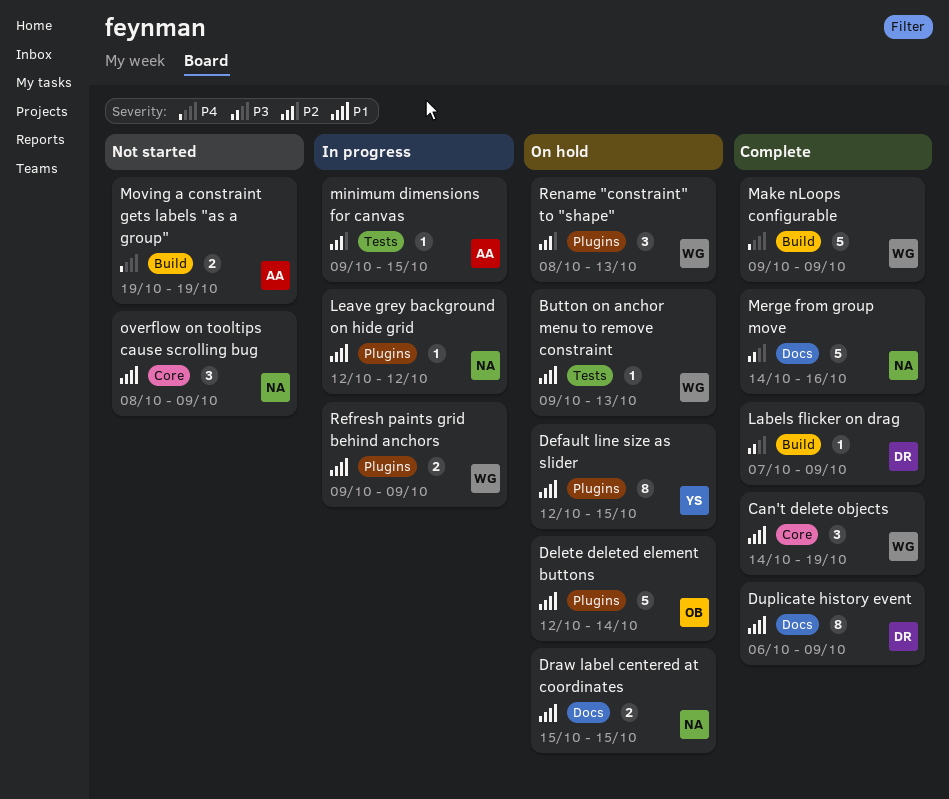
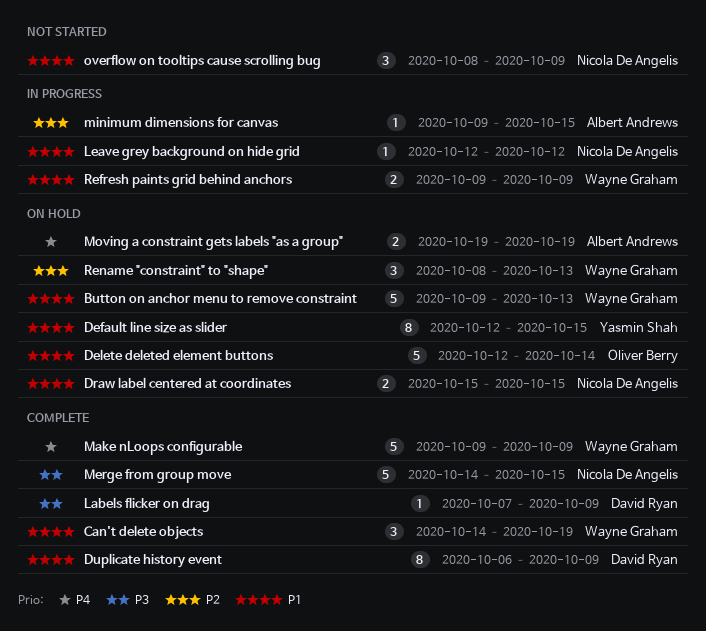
Button on anchor menu to remove constraint, estimate: 1 -> 5
Merge from group move, due: Oct 16 -> Oct 15
Moving a constraint gets labels "as a group", status: Not started -> On hold

